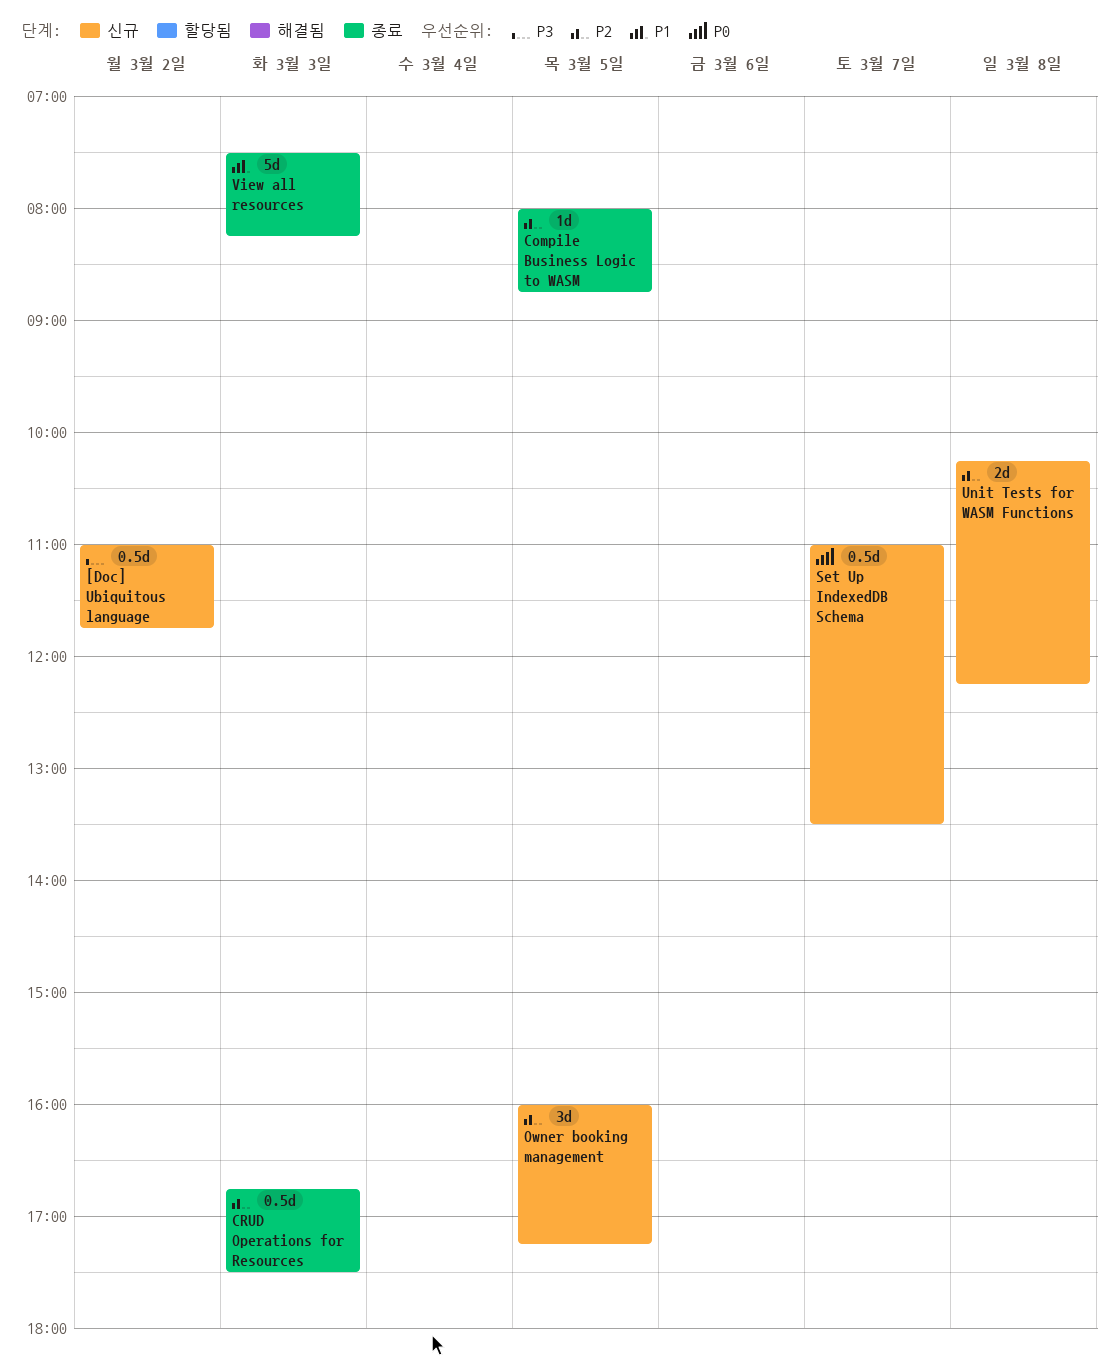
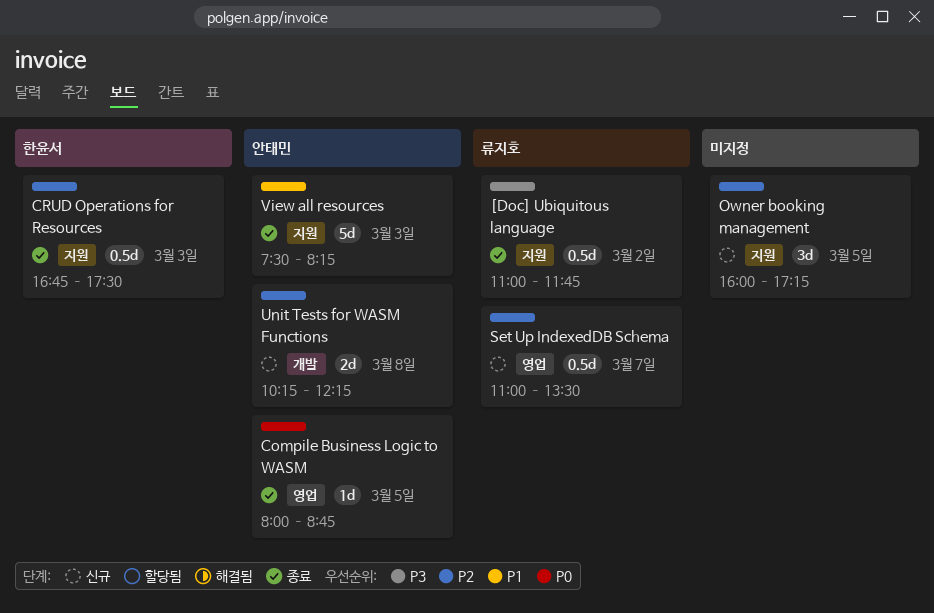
[Doc] Ubiquitous language, status: 신규 -> 종료
Compile Business Logic to WASM, priority: P2 -> P0
Set Up IndexedDB Schema, priority: P0 -> P2

